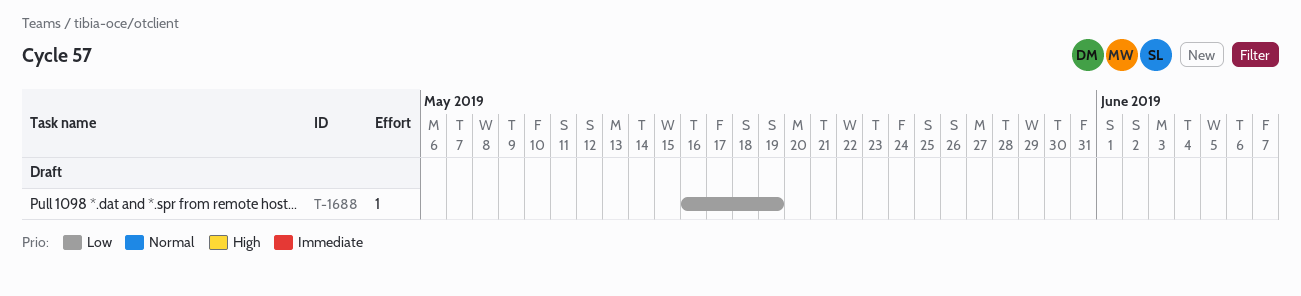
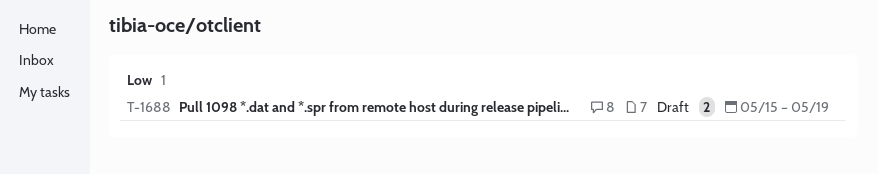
T-1688, estimate: 1 -> 2
T-1688, start: May 16 -> May 15

